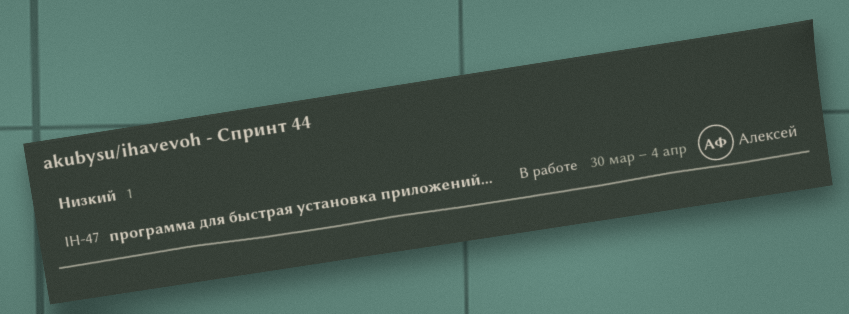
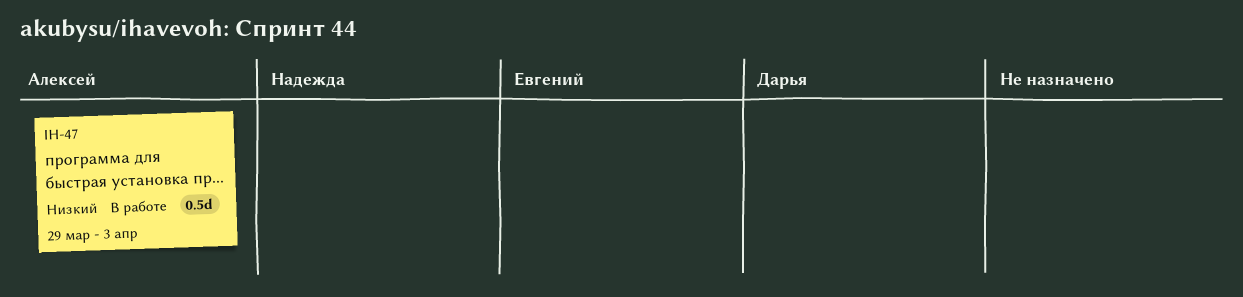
IH-47, start: Mar 30 -> Mar 29
IH-47, due: Apr 4 -> Apr 3

